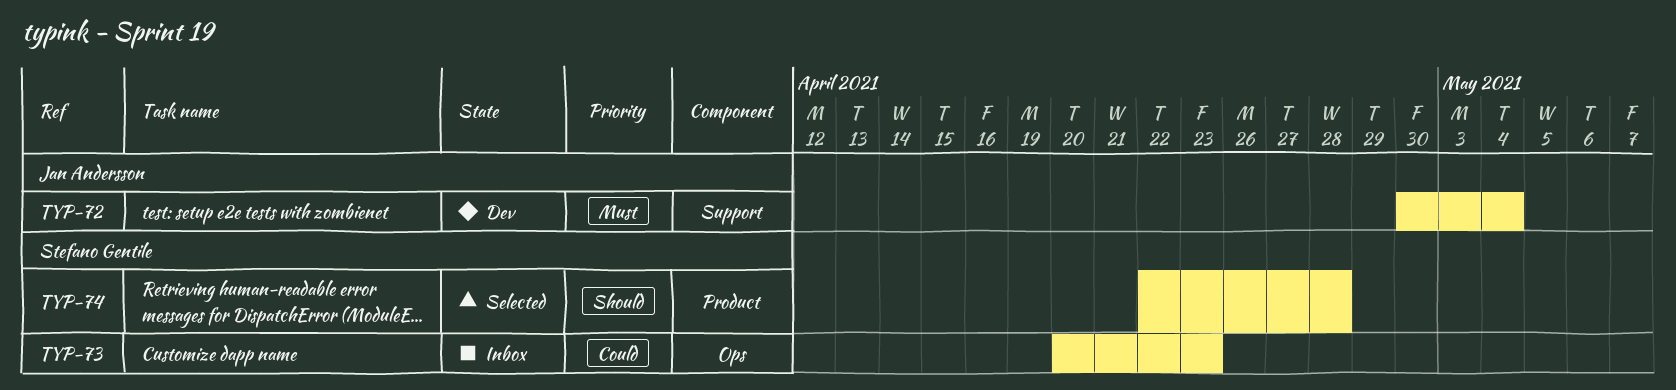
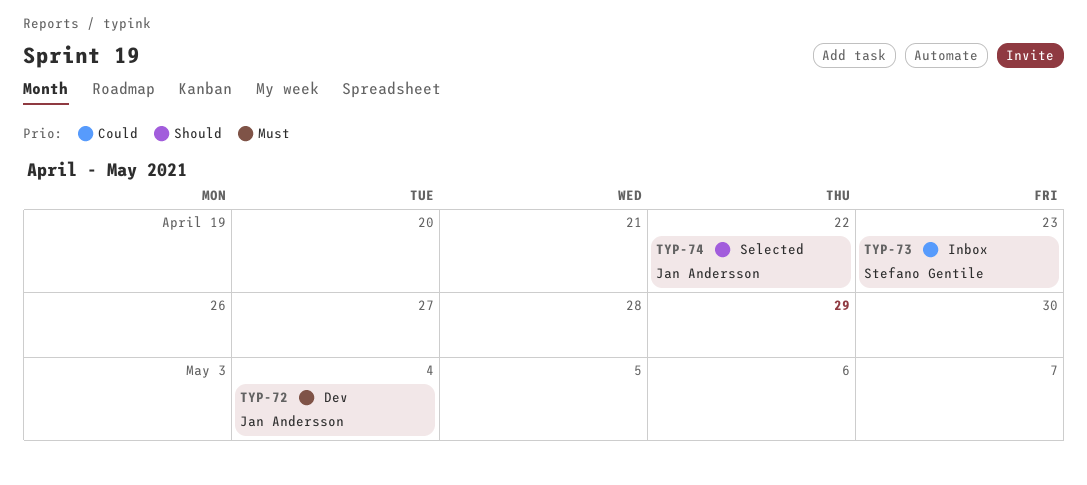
TYP-74, owner: Stefano Gentile -> Jan Andersson
TYP-74, due: Apr 28 -> Apr 22

